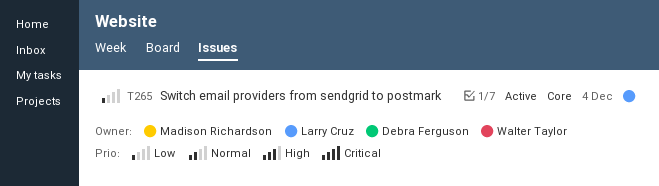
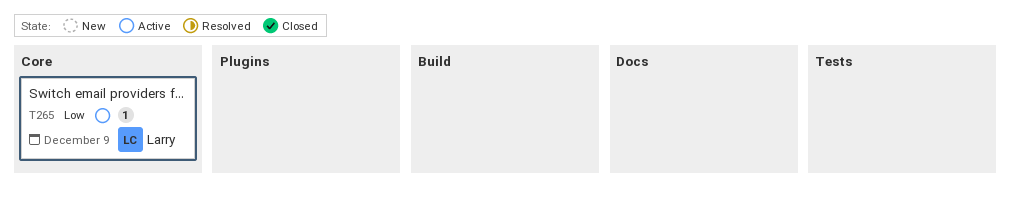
T265, due: Dec 4 -> Dec 9

